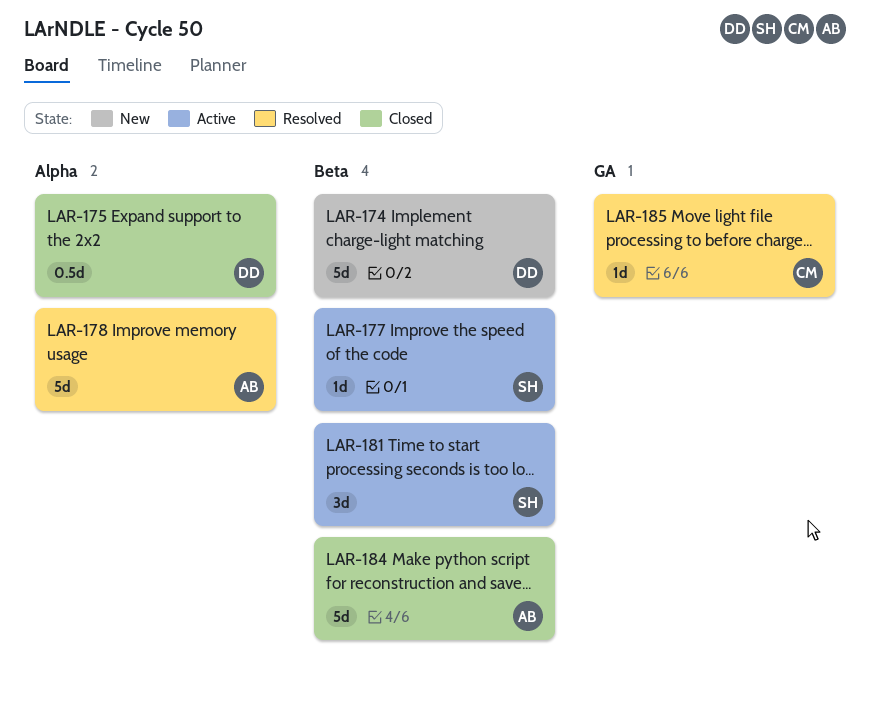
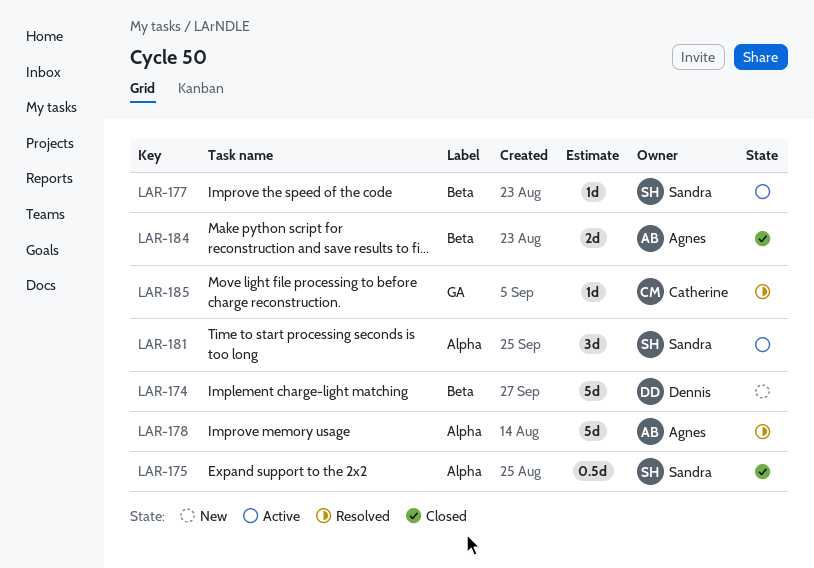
LAR-175, owner: Dennis -> Sandra
LAR-181, label: Beta -> Alpha
LAR-184, estimate: 5d -> 2d

